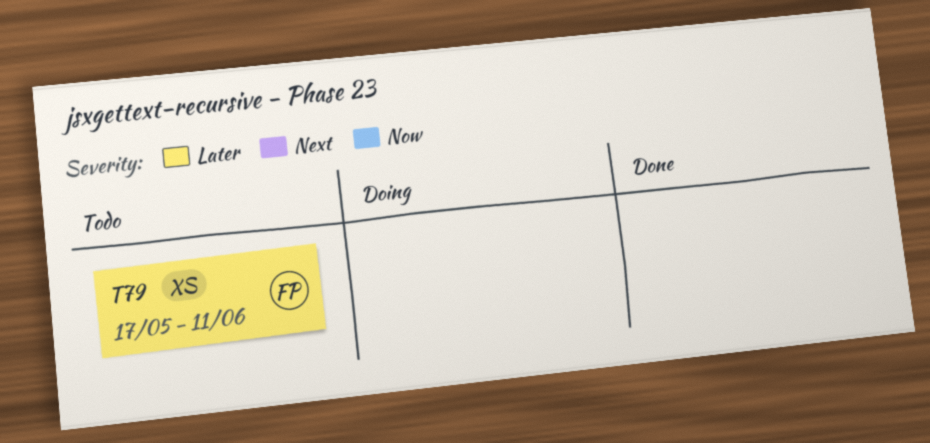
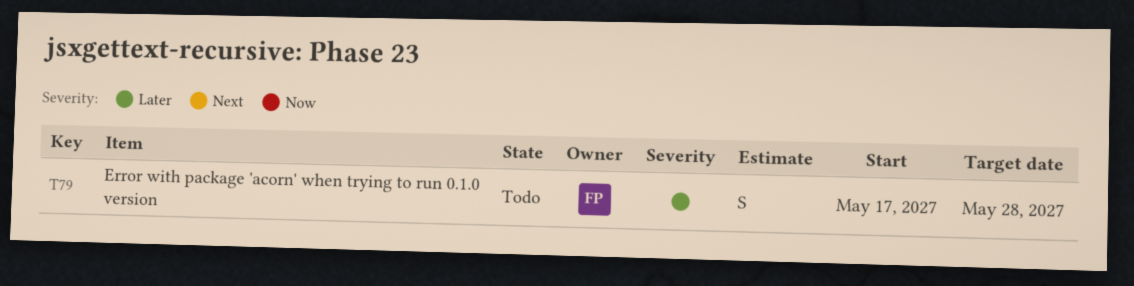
T79, estimate: XS -> S
T79, due: Jun 11 -> May 28

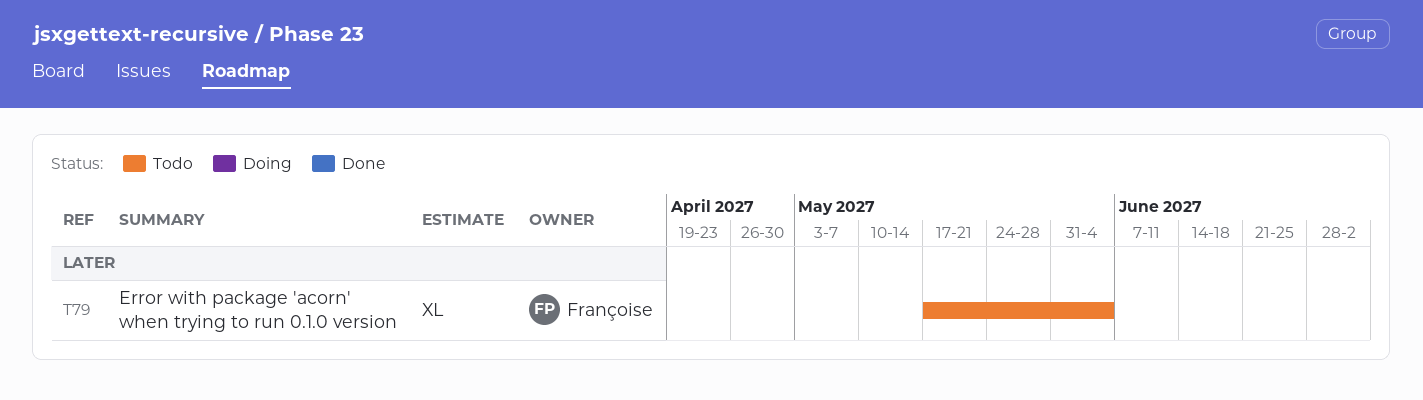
T79, estimate: S -> XL
T79, due: May 28 -> Jun 4

